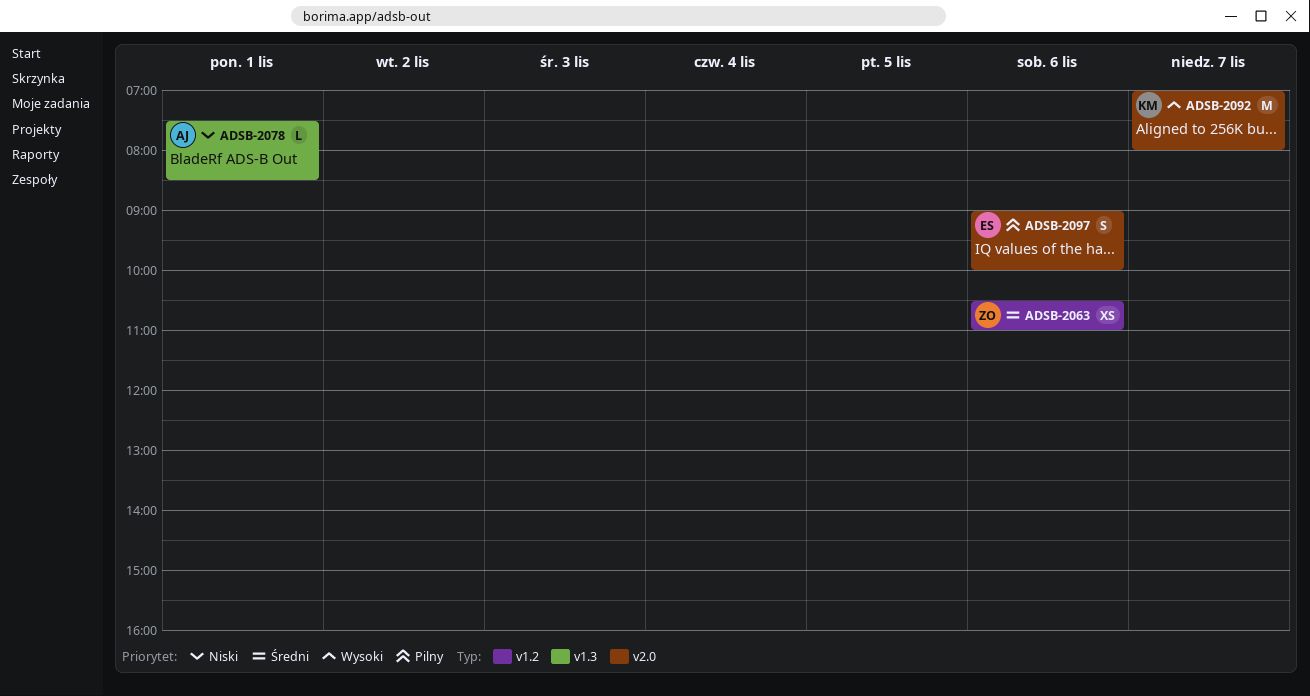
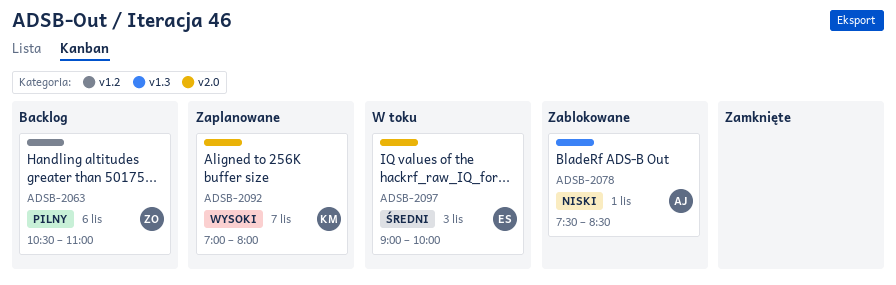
ADSB-2063, priority: Średni -> Pilny
ADSB-2097, priority: Pilny -> Średni
ADSB-2097, day: Nov 6 -> Nov 3

